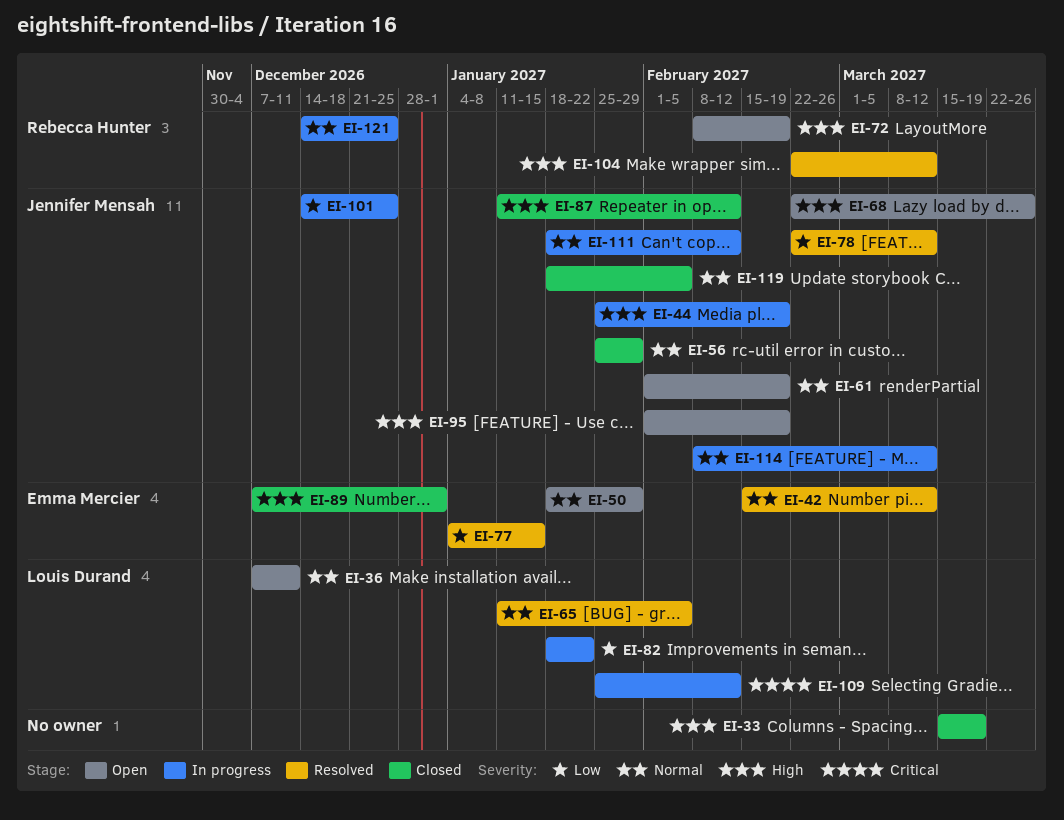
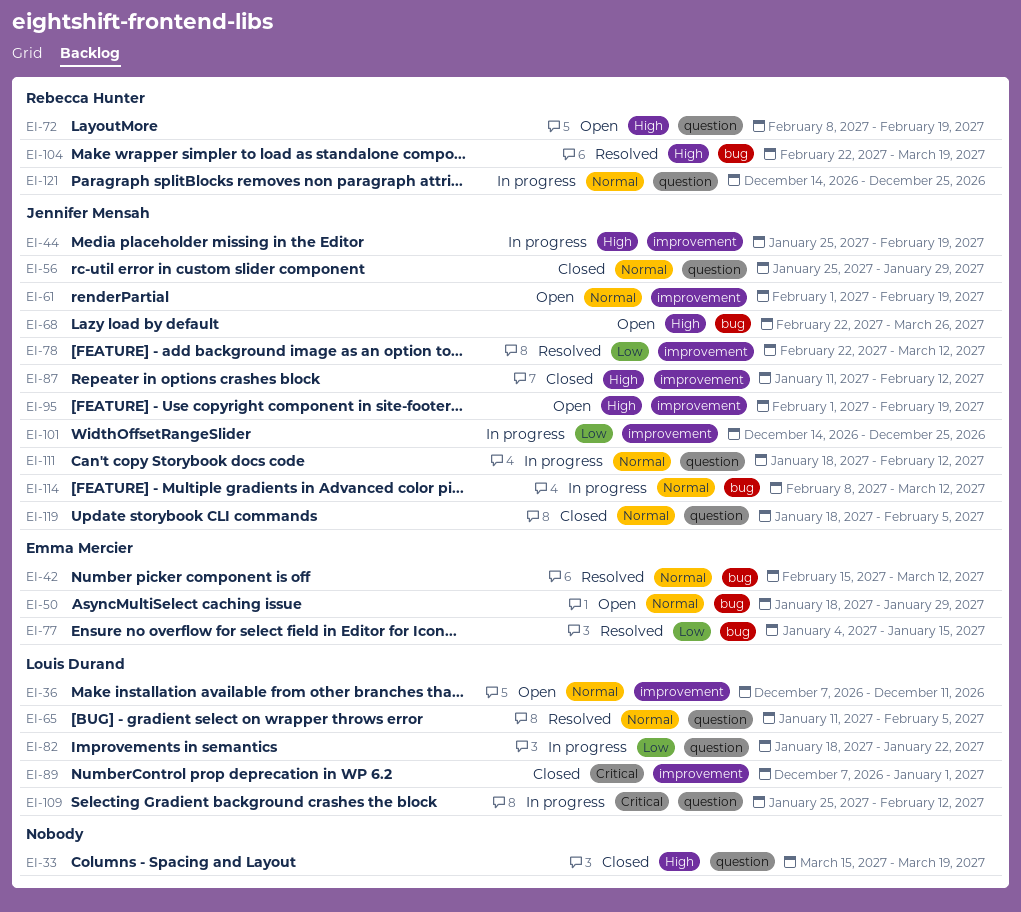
EI-89, owner: Emma Mercier -> Louis Durand
EI-89, priority: High -> Critical
EI-104, due: Mar 12 -> Mar 19

